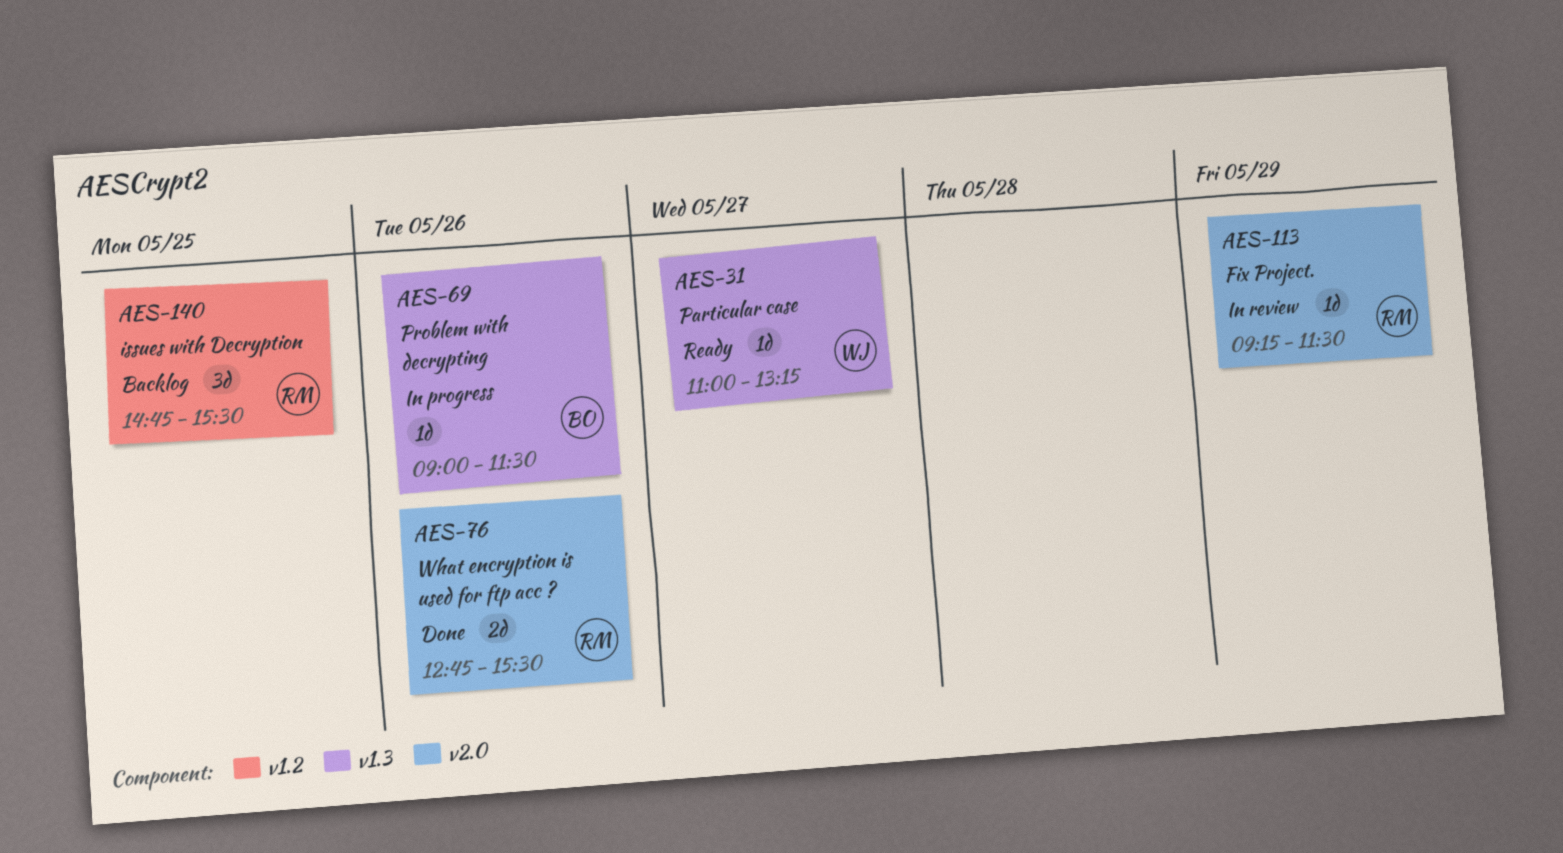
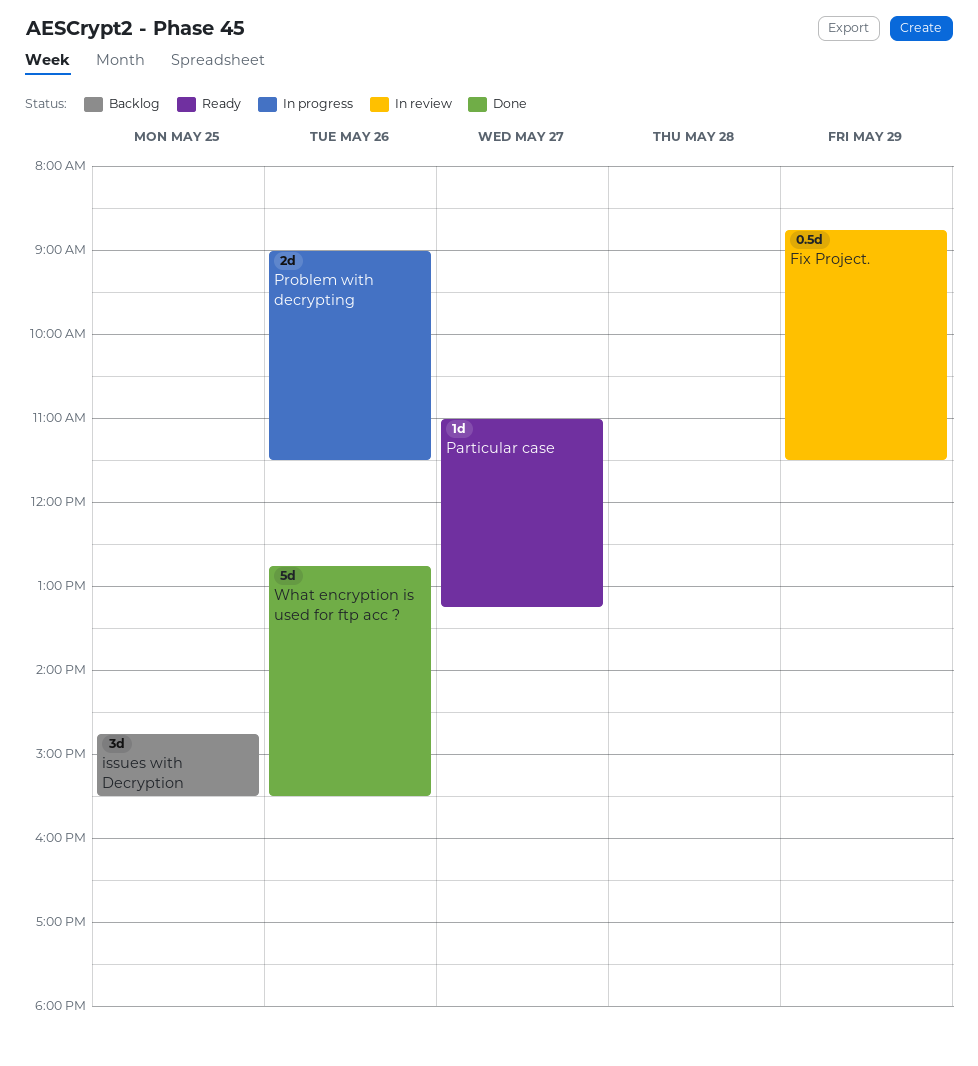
Fix Project., estimate: 1d -> 0.5d
Fix Project., begins: 09:15 -> 08:45
Problem with decrypting, estimate: 1d -> 2d
What encryption is used for ftp acc ?, estimate: 2d -> 5d

